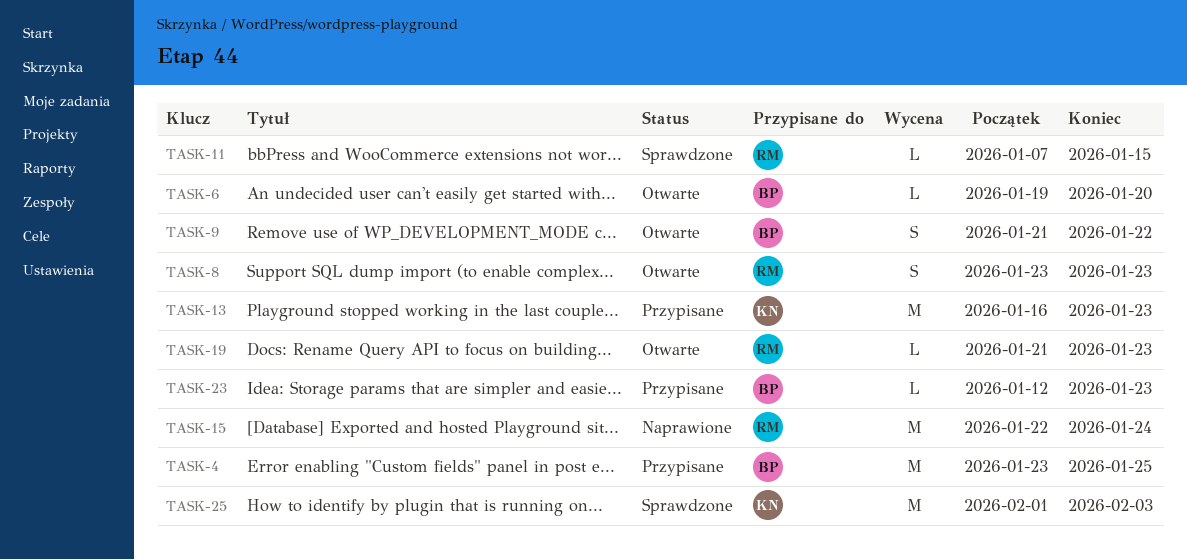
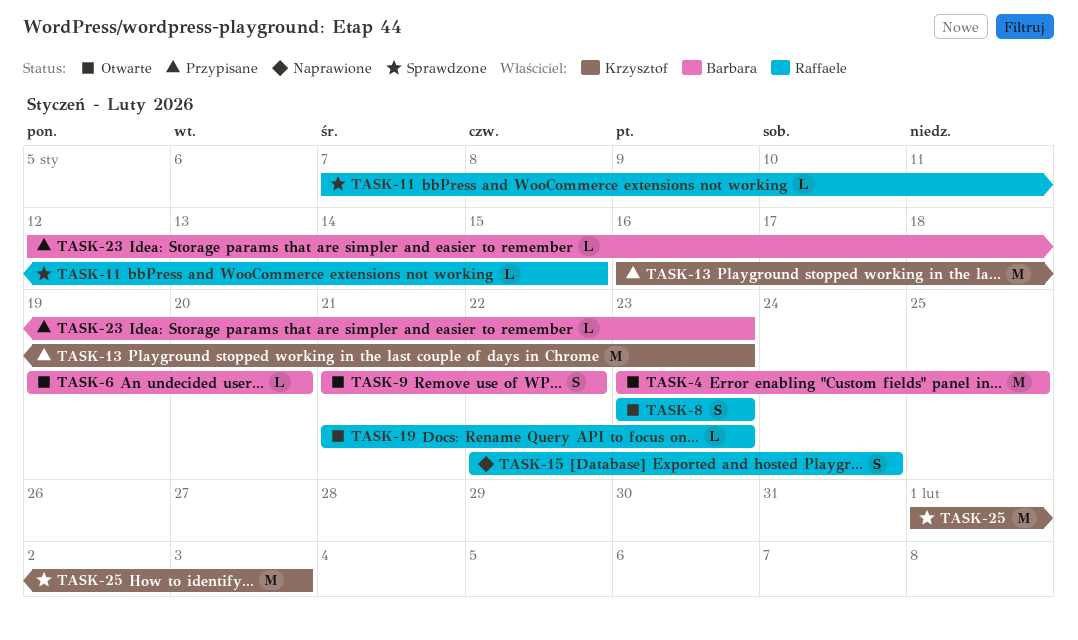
TASK-4, status: Przypisane -> Otwarte
TASK-15, estimate: M -> S

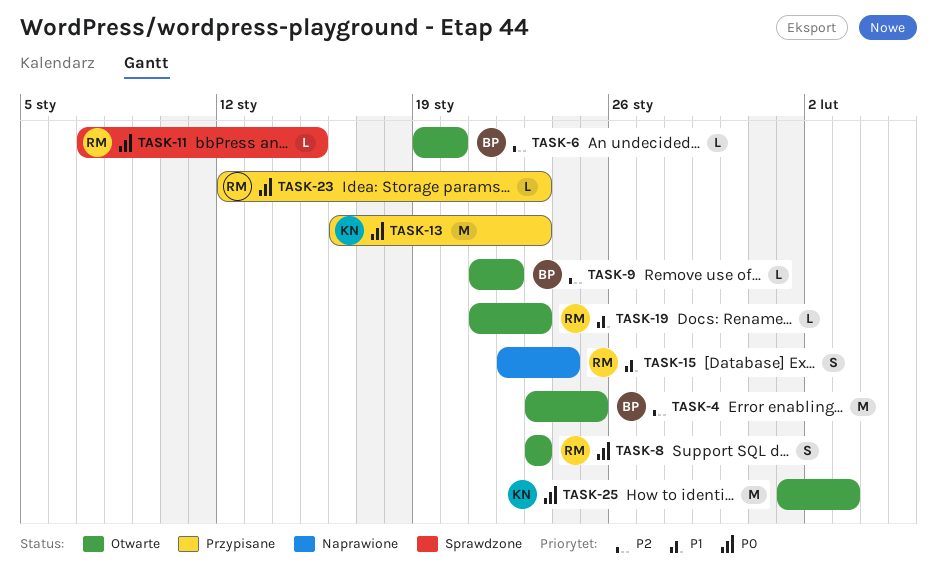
TASK-9, estimate: S -> L
TASK-23, owner: Barbara -> Raffaele
TASK-25, status: Sprawdzone -> Otwarte

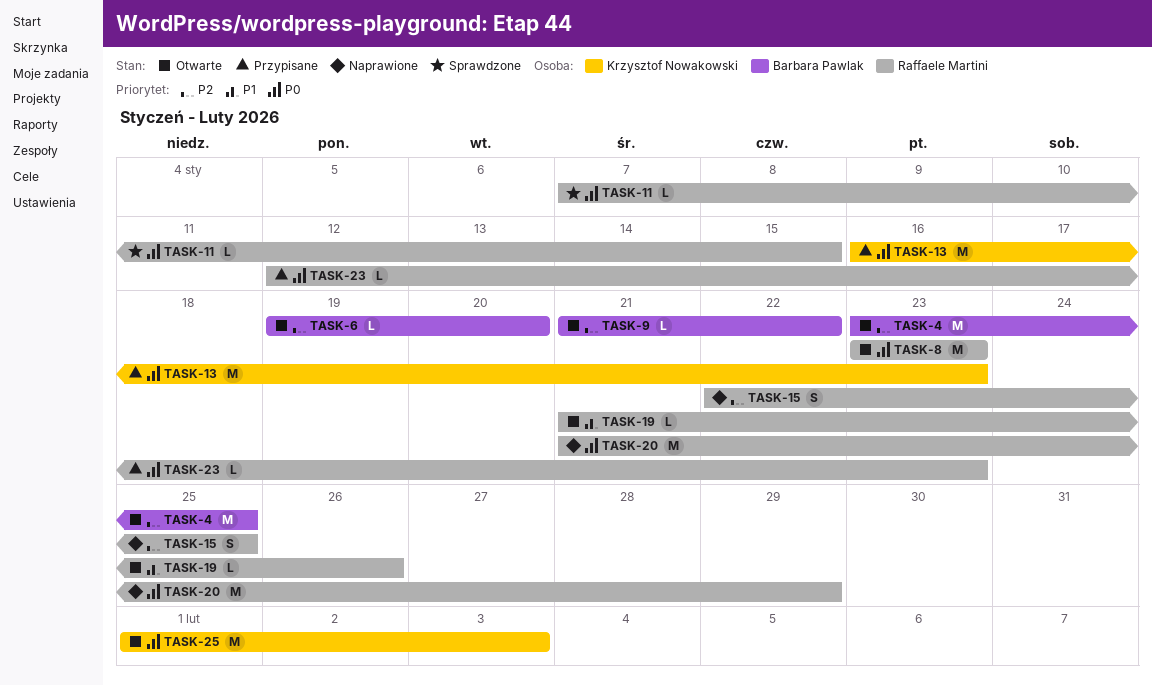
TASK-8, estimate: S -> M
TASK-15, priority: P1 -> P2
TASK-15, due: Jan 24 -> Jan 25
TASK-19, due: Jan 23 -> Jan 26
TASK-20: none -> present

